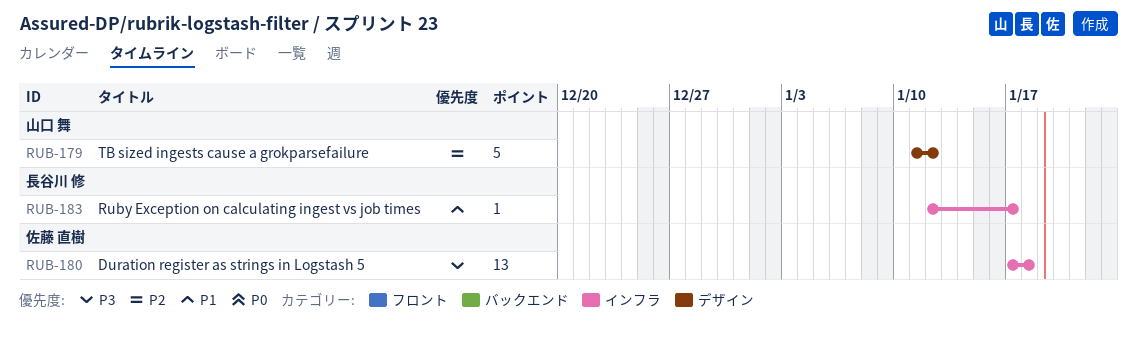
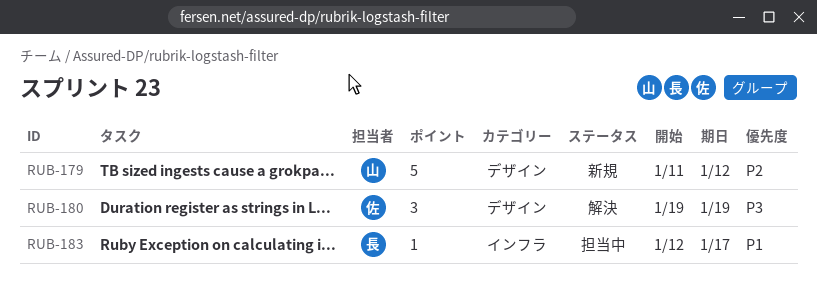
RUB-180, label: インフラ -> デザイン
RUB-180, estimate: 13 -> 3
RUB-180, start: Jan 17 -> Jan 19
RUB-180, due: Jan 18 -> Jan 19

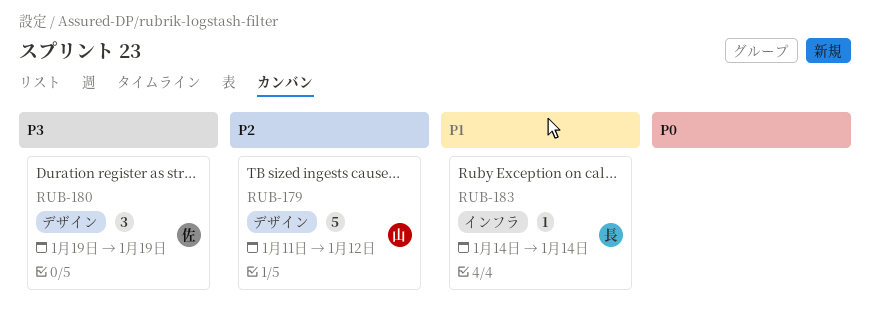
RUB-183, start: Jan 12 -> Jan 14
RUB-183, due: Jan 17 -> Jan 14

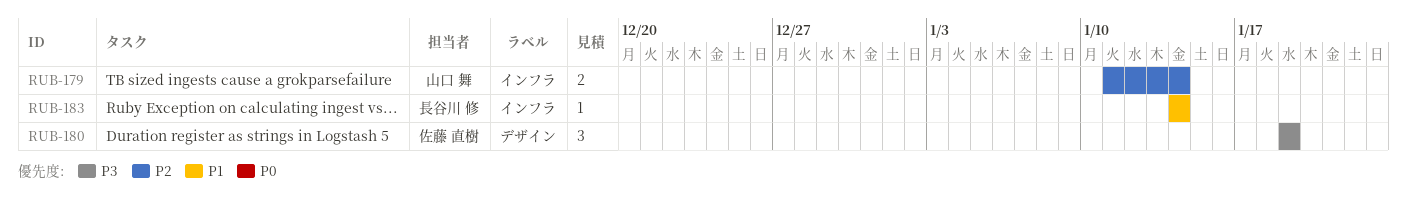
RUB-179, label: デザイン -> インフラ
RUB-179, estimate: 5 -> 2
RUB-179, due: Jan 12 -> Jan 14

